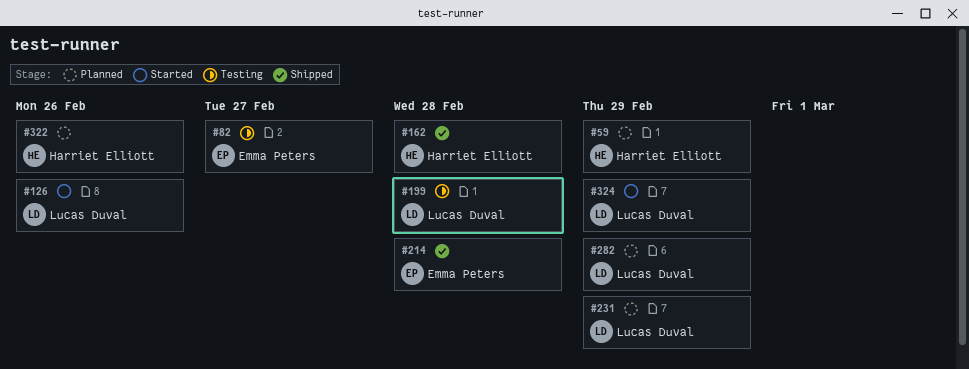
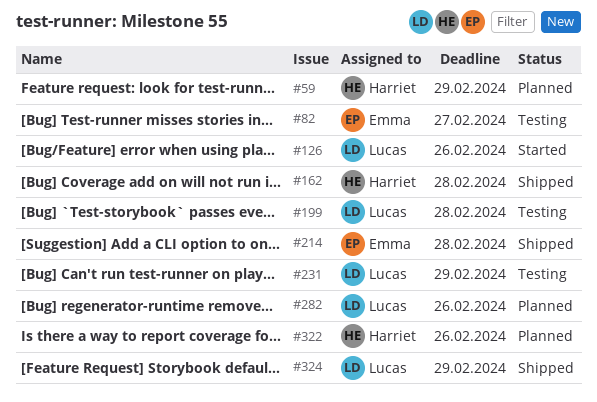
#231, status: Planned -> Testing
#282, due: Feb 29 -> Feb 26
#324, status: Started -> Shipped

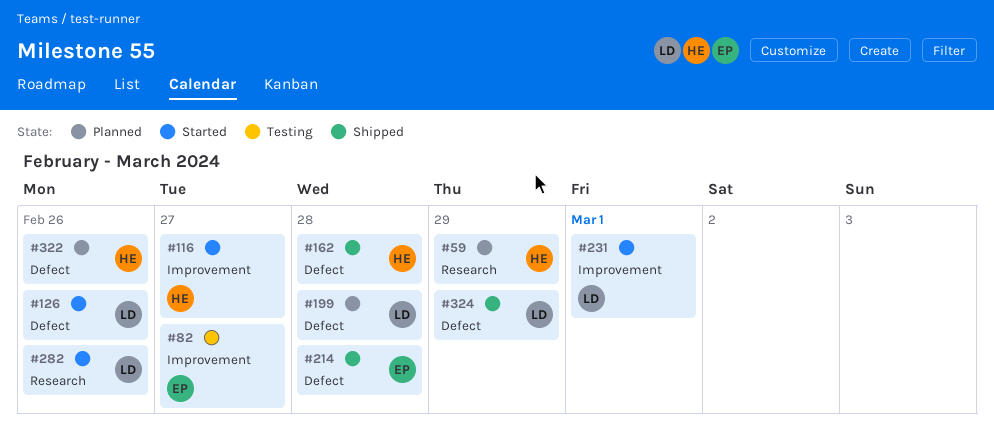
#116: none -> present
#199, status: Testing -> Planned
#231, status: Testing -> Started
#231, due: Feb 29 -> Mar 1
#282, status: Planned -> Started

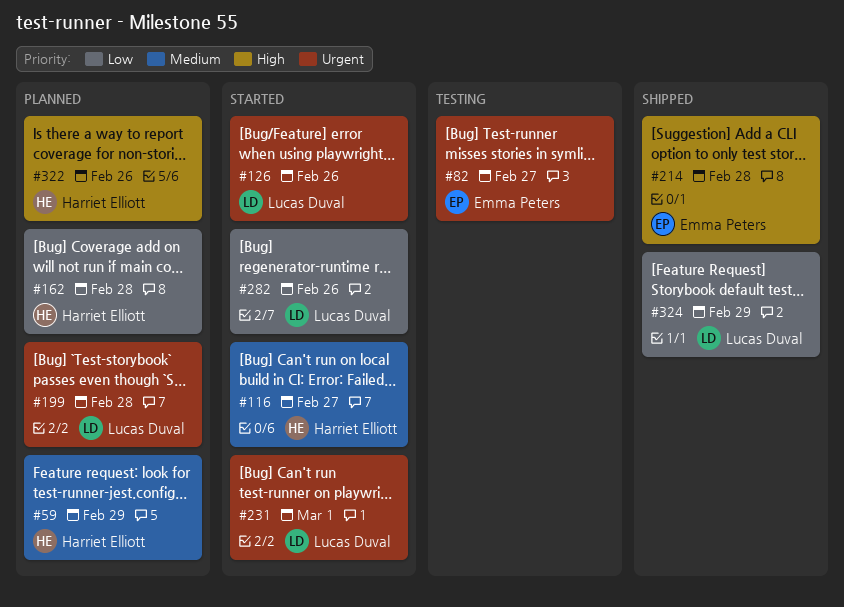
#162, status: Shipped -> Planned

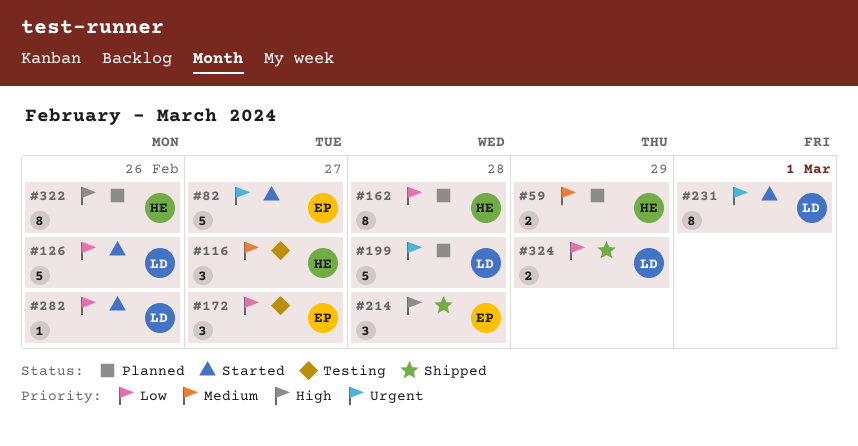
#82, status: Testing -> Started
#116, status: Started -> Testing
#126, priority: Urgent -> Low
#172: none -> present

